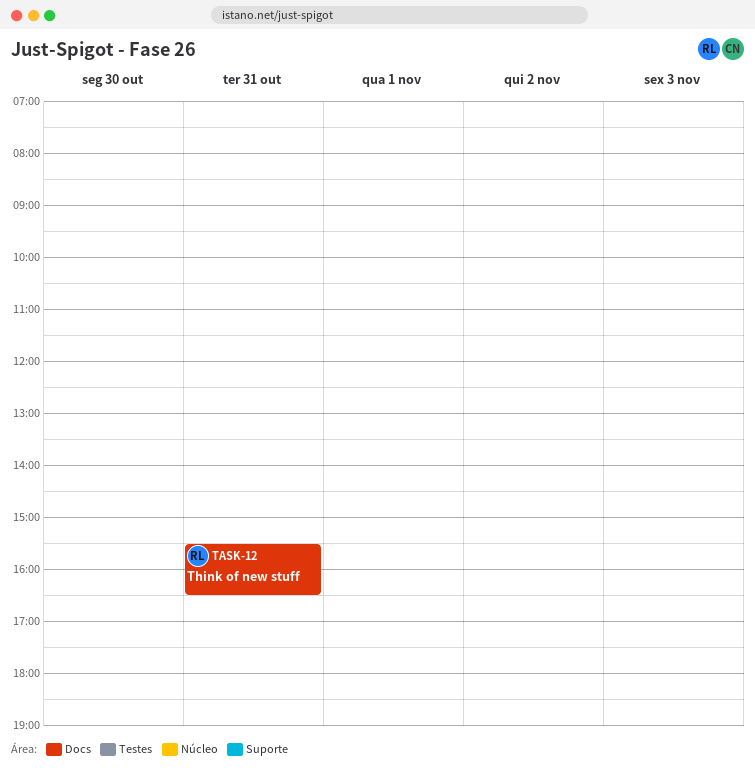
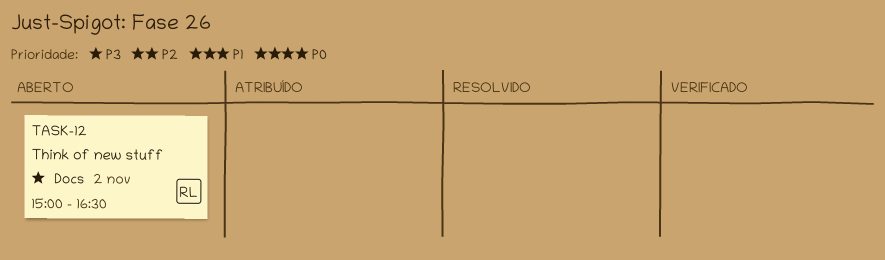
TASK-12, day: Oct 31 -> Nov 2
TASK-12, begins: 15:30 -> 15:00

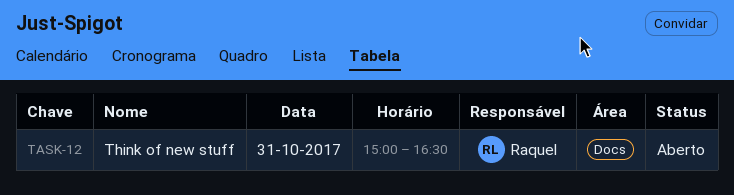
TASK-12, day: Nov 2 -> Oct 31

